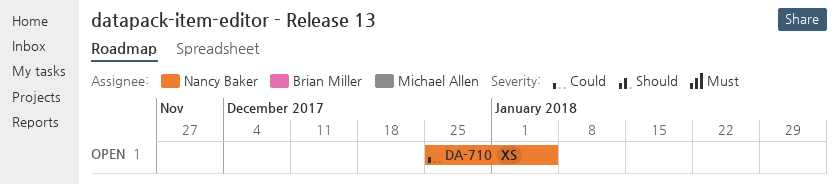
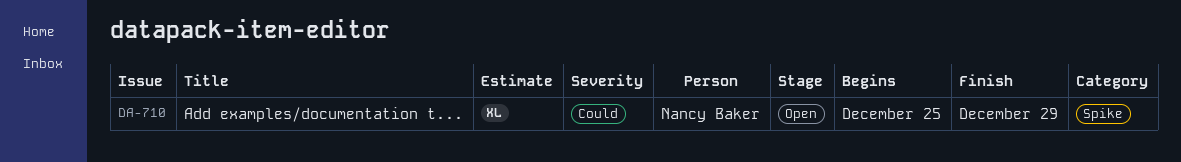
DA-710, estimate: XS -> XL
DA-710, due: Jan 5 -> Dec 29

